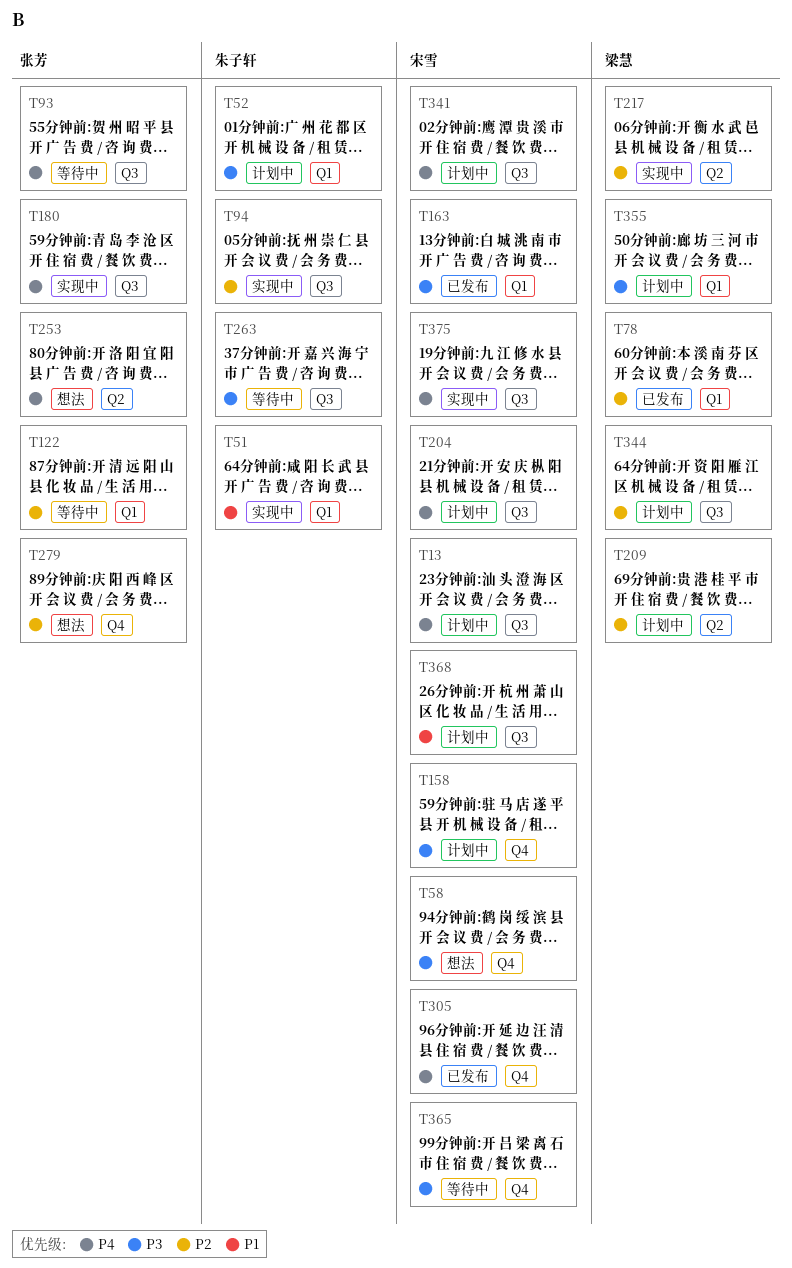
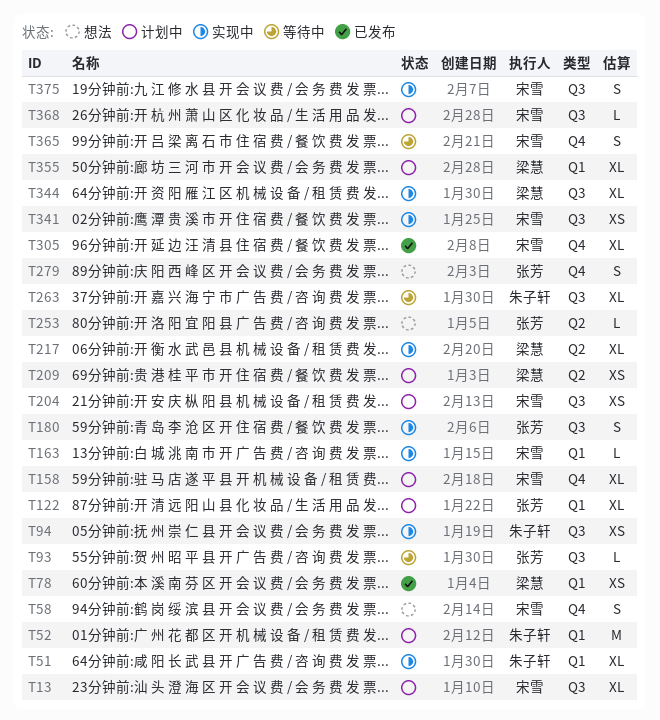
T122, status: 等待中 -> 计划中
T163, status: 已发布 -> 实现中
T341, status: 计划中 -> 实现中
T344, status: 计划中 -> 实现中

